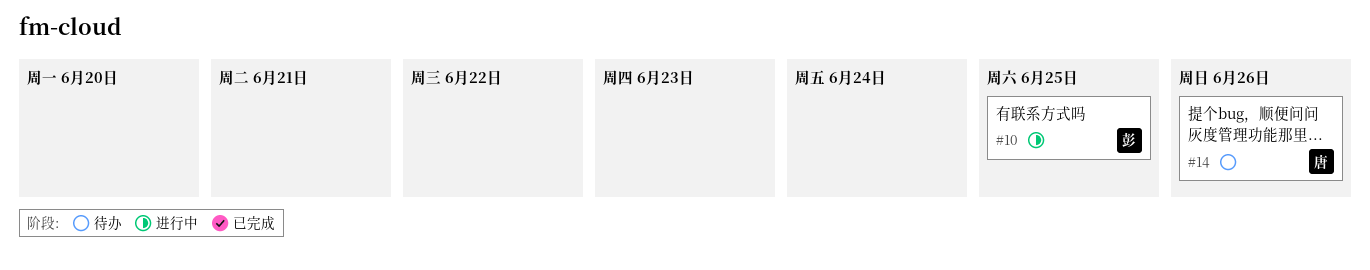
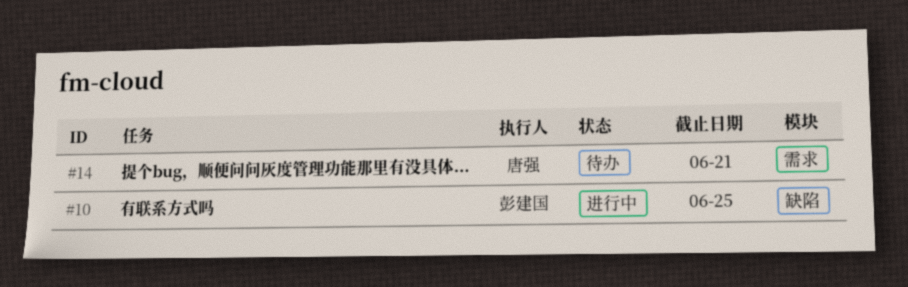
#14, due: Jun 26 -> Jun 21

